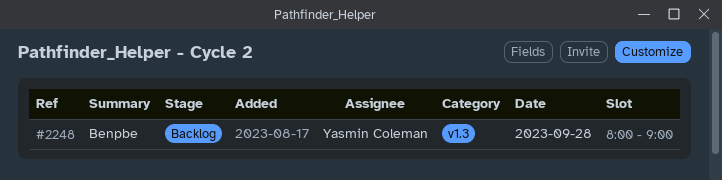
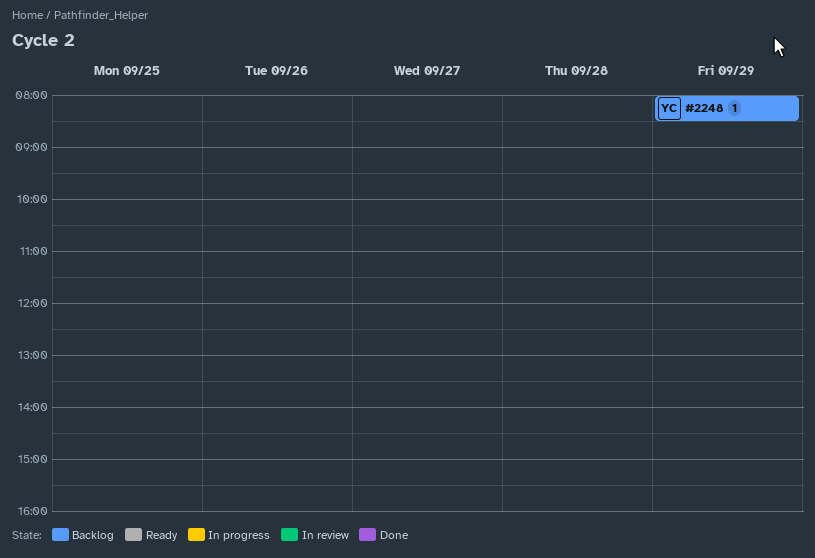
#2248, day: Sep 28 -> Sep 29
#2248, ends: 09:00 -> 08:30

